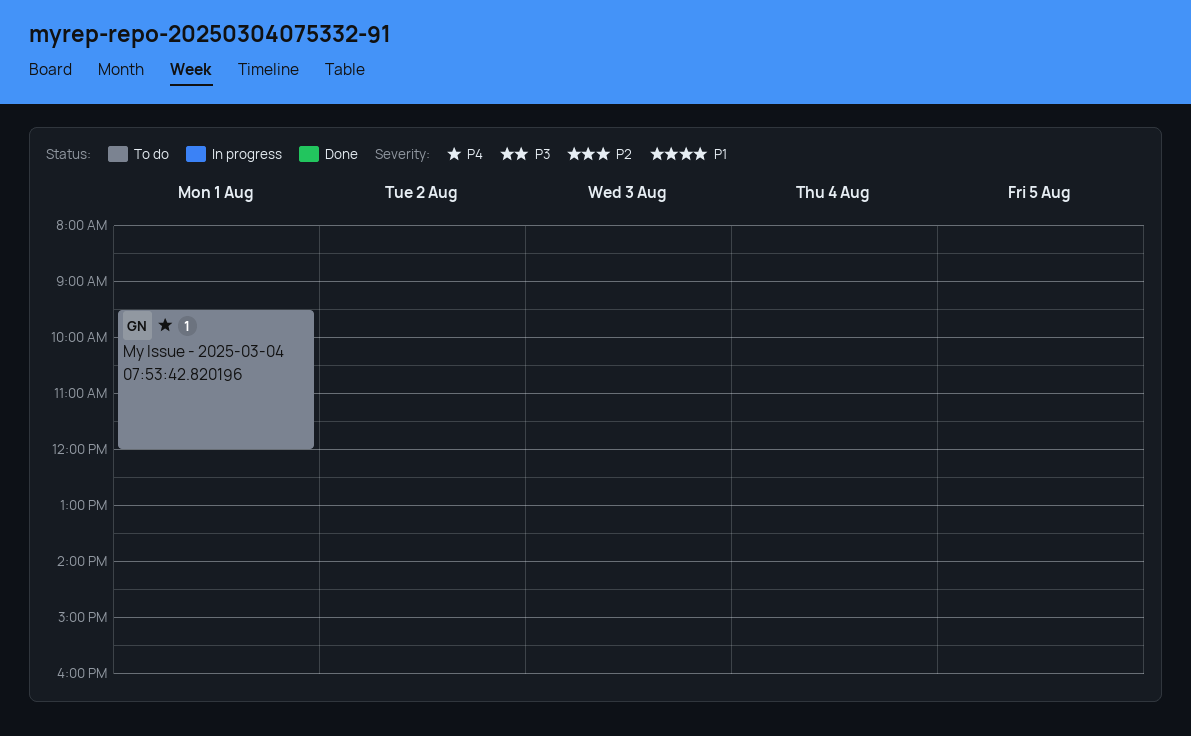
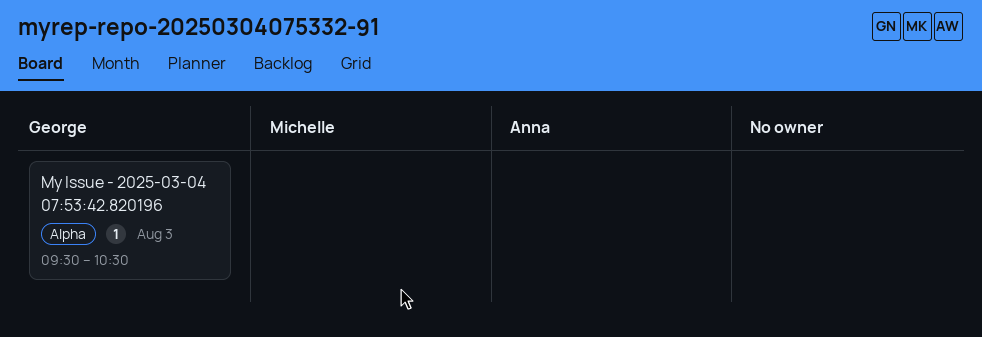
My Issue - 2025-03-04 07:53:42.820196, day: Aug 1 -> Aug 3
My Issue - 2025-03-04 07:53:42.820196, ends: 12:00 -> 10:30

